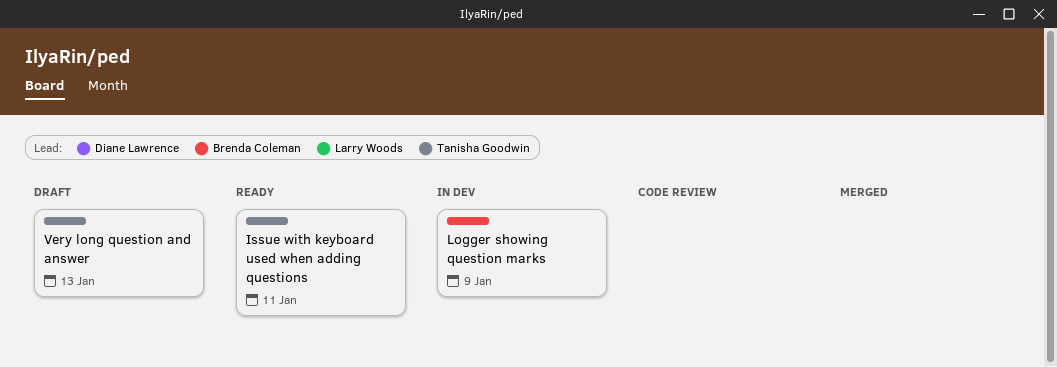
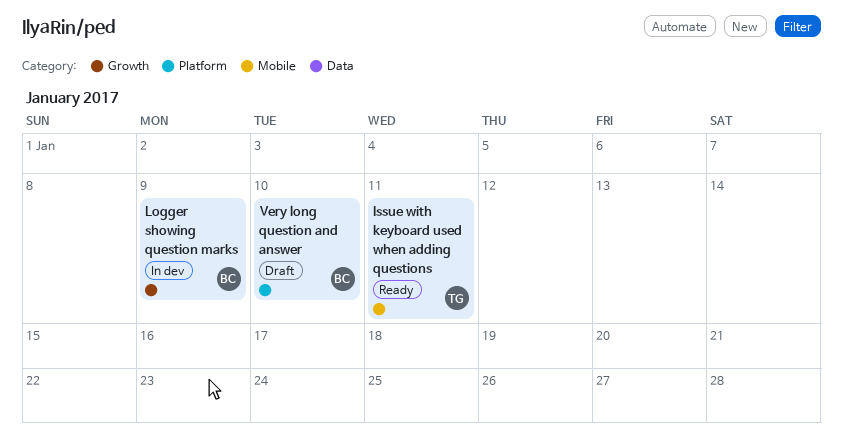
Very long question and answer, owner: Tanisha Goodwin -> Brenda Coleman
Very long question and answer, due: Jan 13 -> Jan 10

